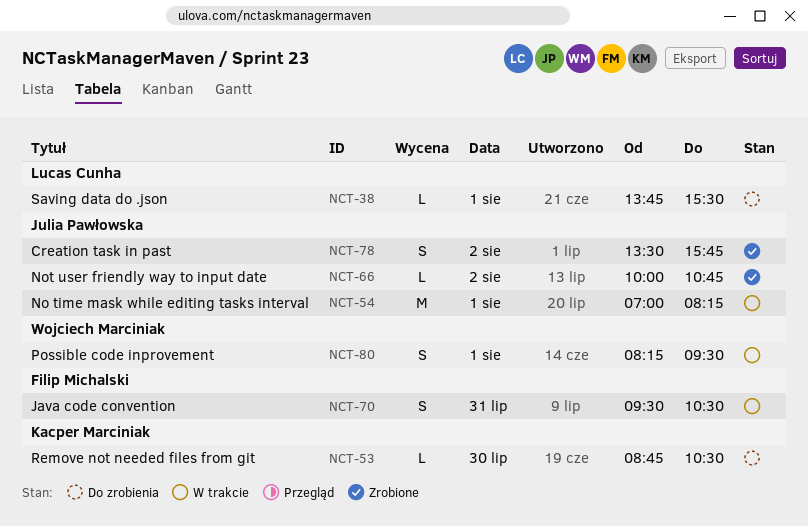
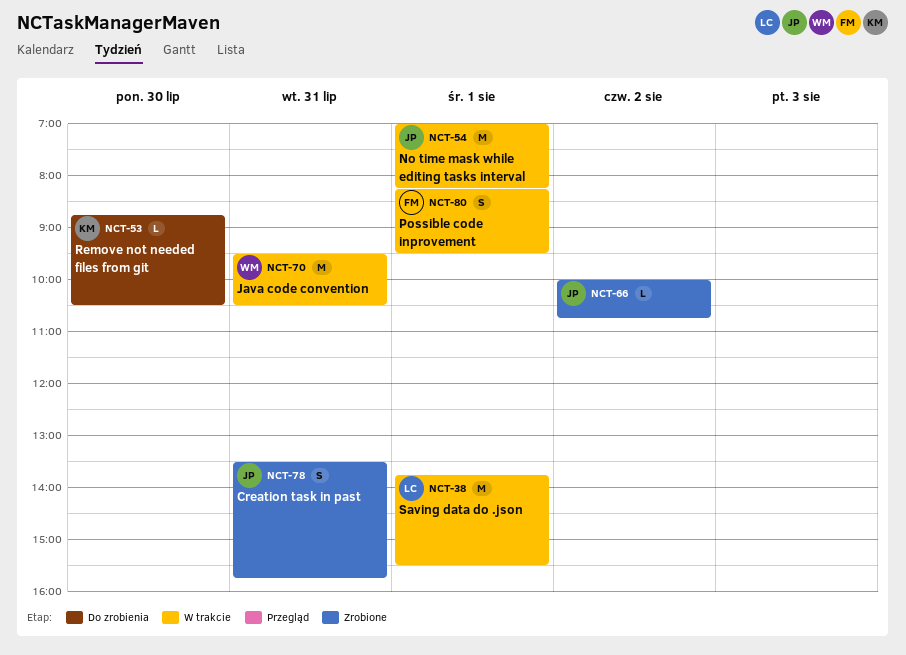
NCT-38, status: Do zrobienia -> W trakcie
NCT-38, estimate: L -> M
NCT-70, owner: Filip Michalski -> Wojciech Marciniak
NCT-70, estimate: S -> M
NCT-78, day: Aug 2 -> Jul 31
NCT-80, owner: Wojciech Marciniak -> Filip Michalski

